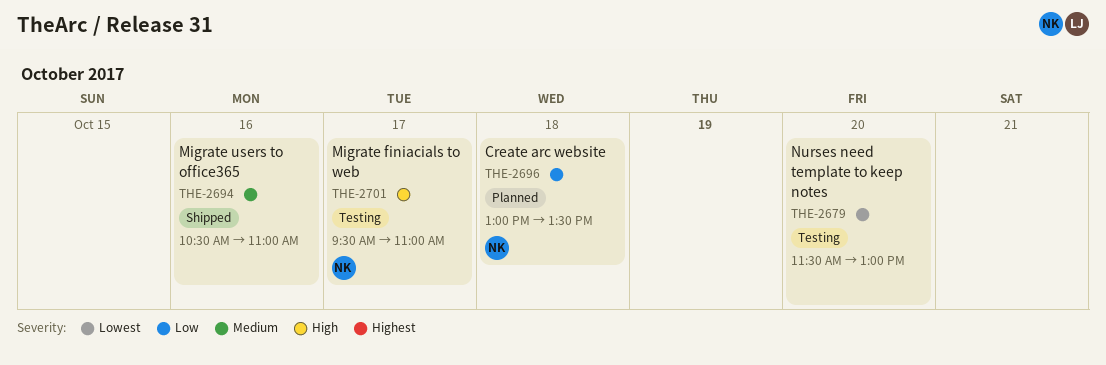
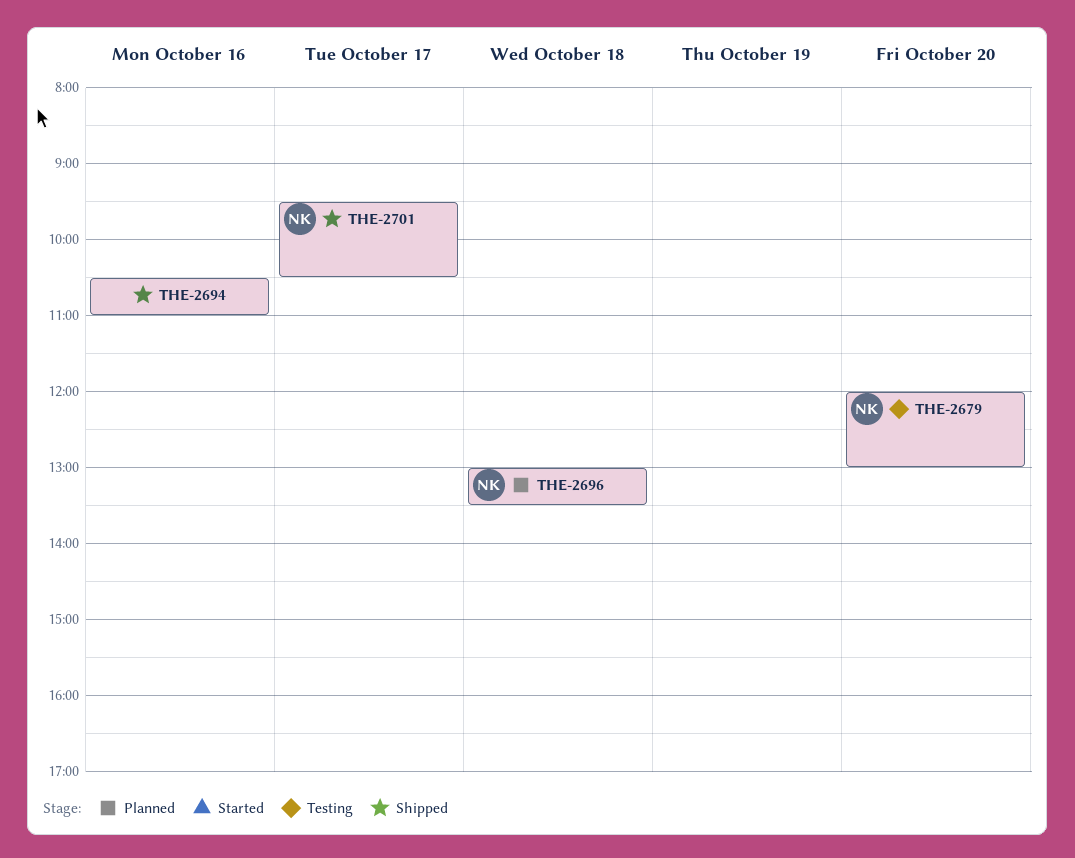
THE-2679, owner: none -> NK
THE-2679, begins: 11:30 -> 12:00
THE-2701, status: Testing -> Shipped
THE-2701, ends: 11:00 -> 10:30

